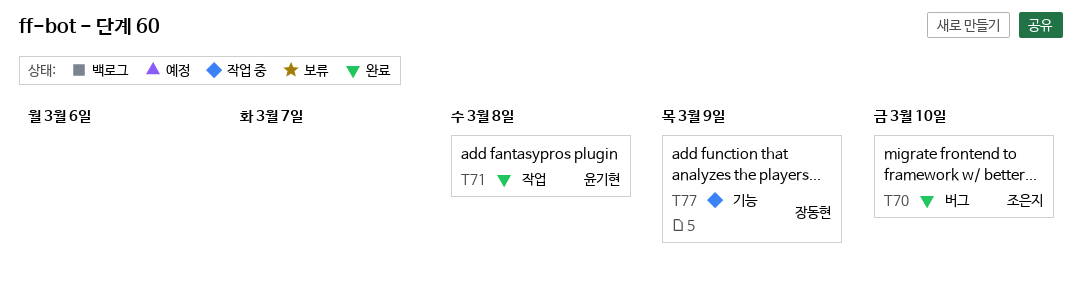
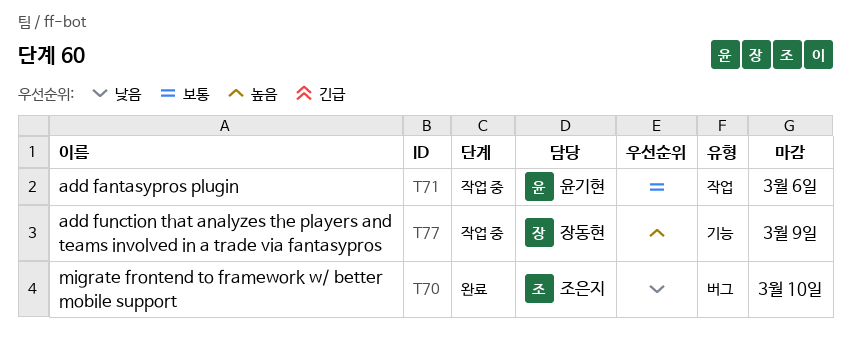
T71, status: 완료 -> 작업 중
T71, due: Mar 8 -> Mar 6

